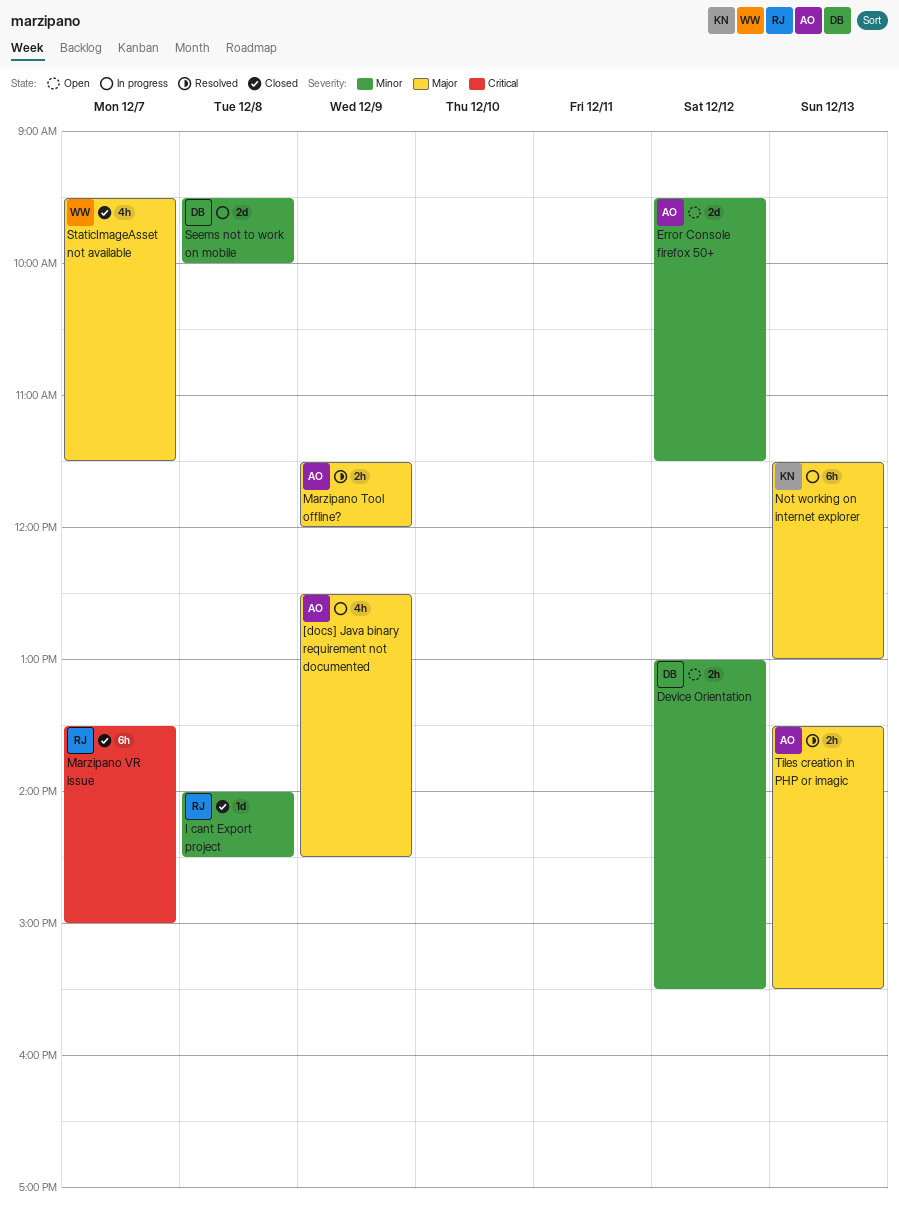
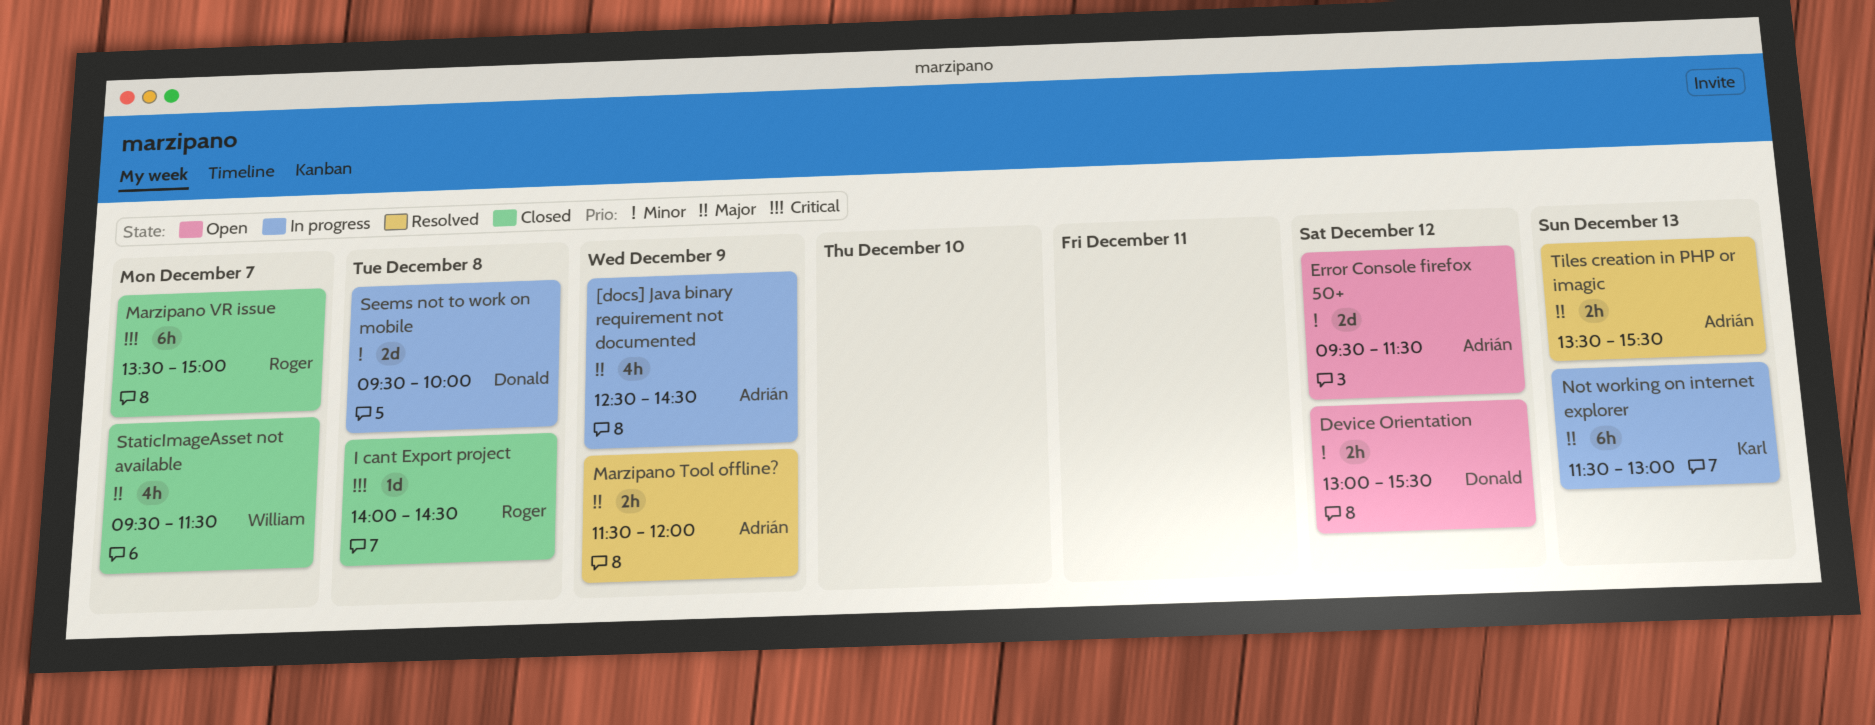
I cant Export project, priority: Minor -> Critical

